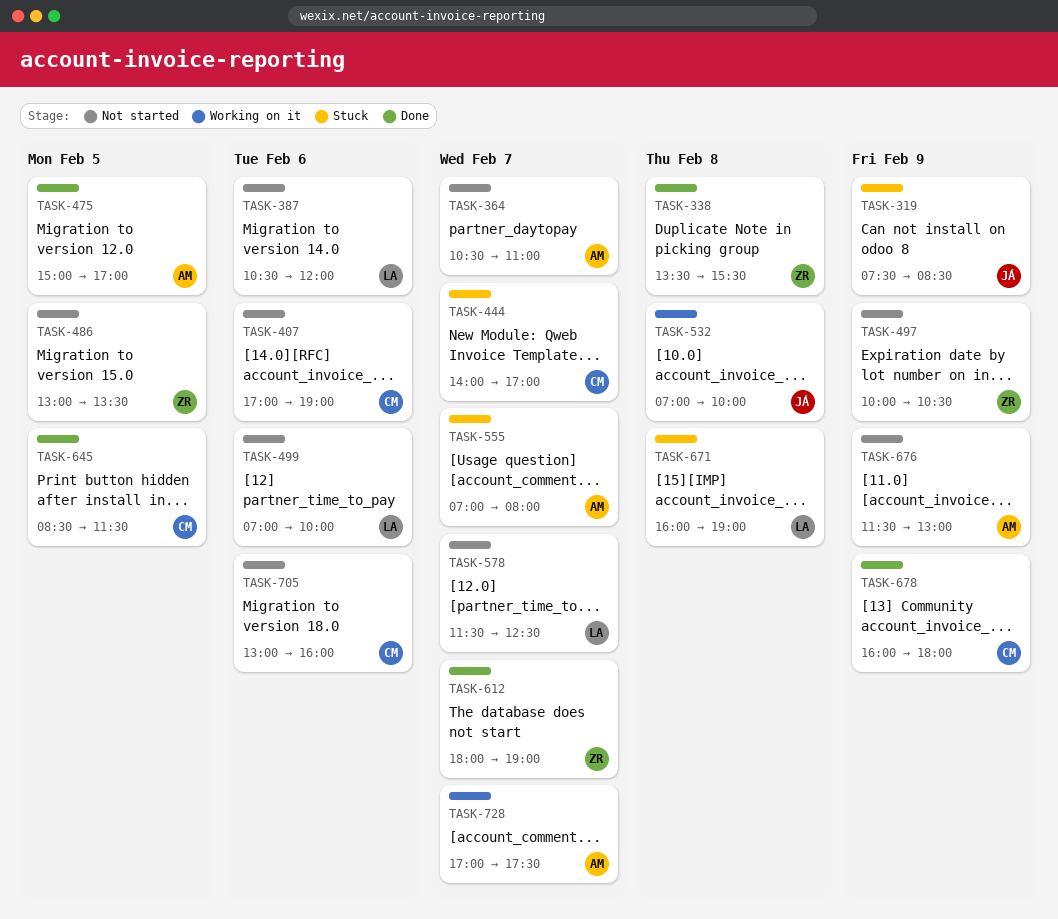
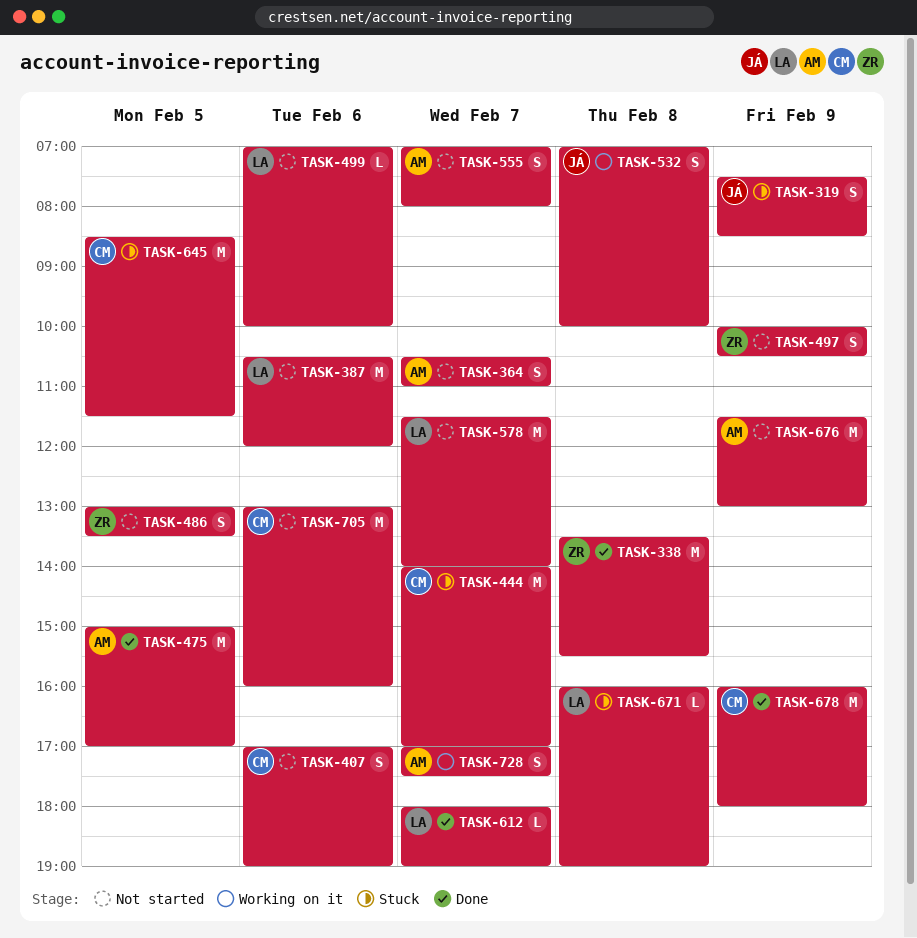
TASK-555, status: Stuck -> Not started
TASK-578, ends: 12:30 -> 14:00
TASK-612, owner: ZR -> LA
TASK-645, status: Done -> Stuck

